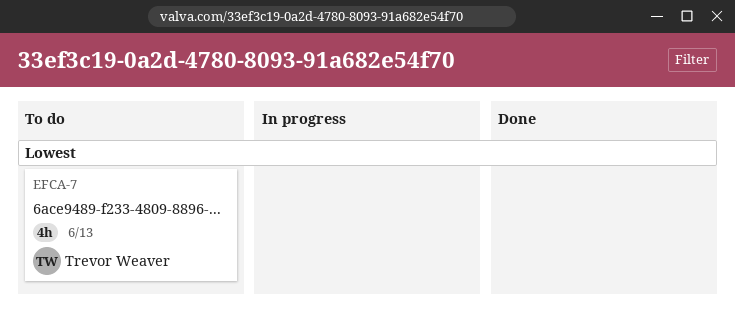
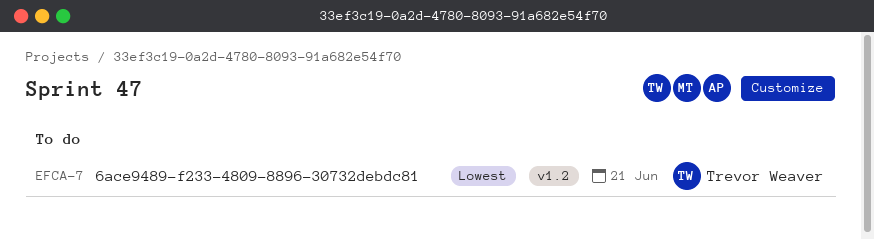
EFCA-7, due: Jun 13 -> Jun 21

